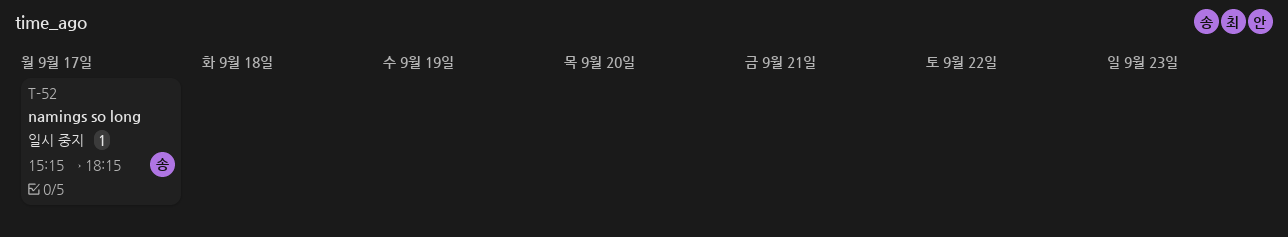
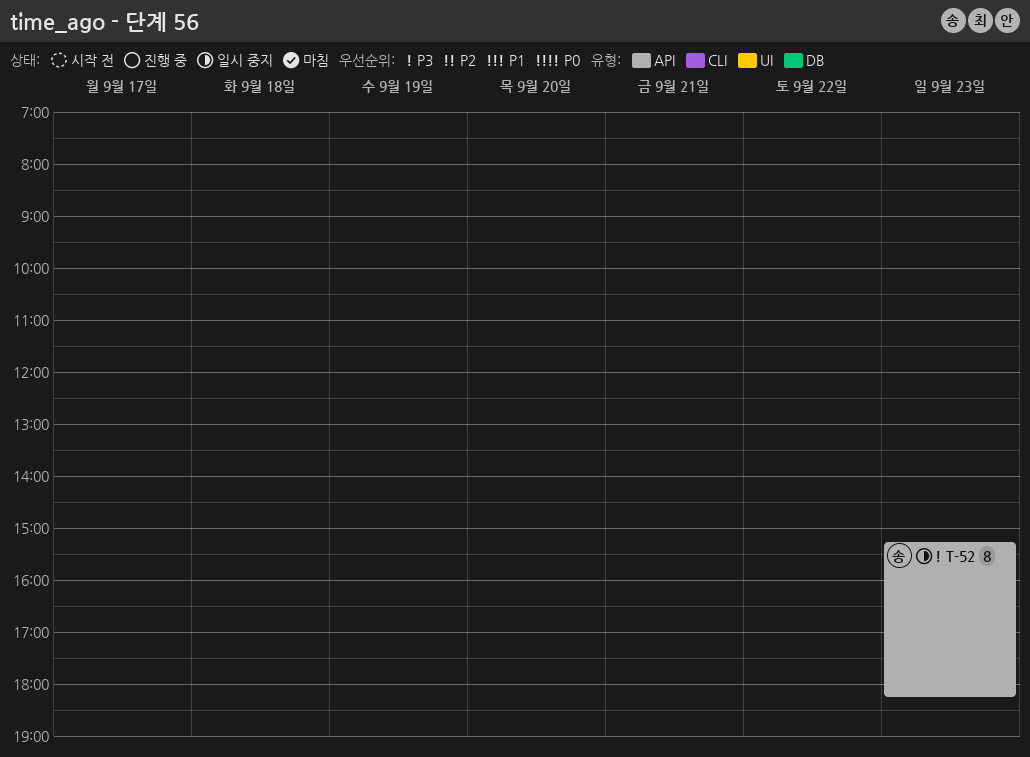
T-52, estimate: 1 -> 8
T-52, day: Sep 17 -> Sep 23

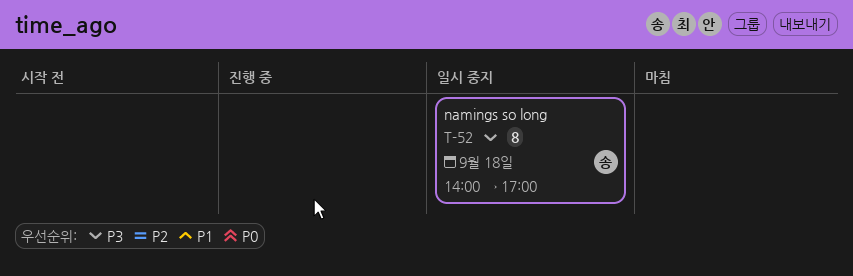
T-52, day: Sep 23 -> Sep 18
T-52, begins: 15:15 -> 14:00
T-52, ends: 18:15 -> 17:00

